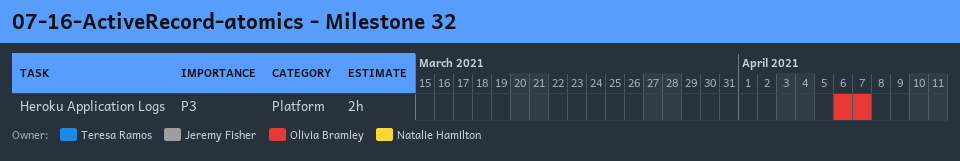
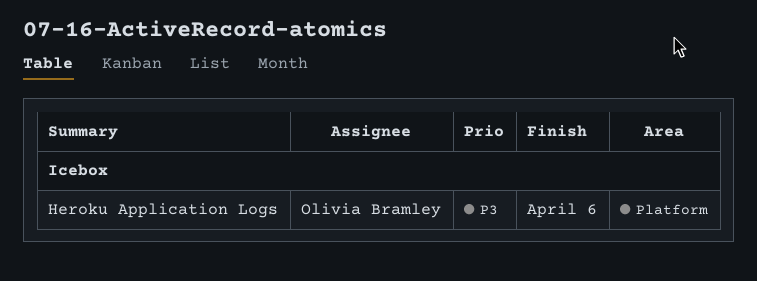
Heroku Application Logs, due: Apr 7 -> Apr 6

